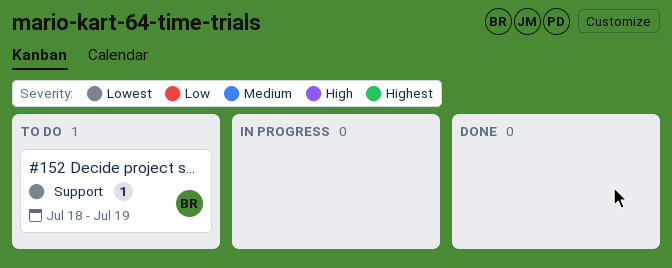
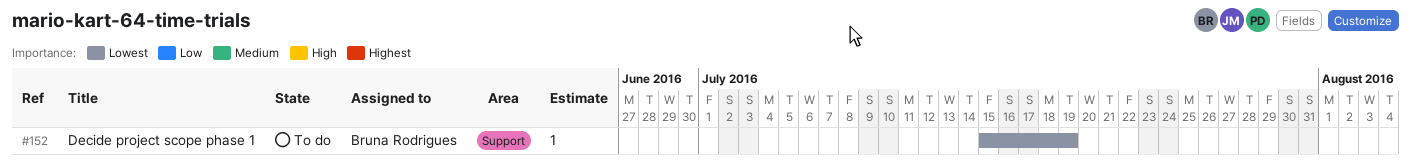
#152, start: Jul 18 -> Jul 15

